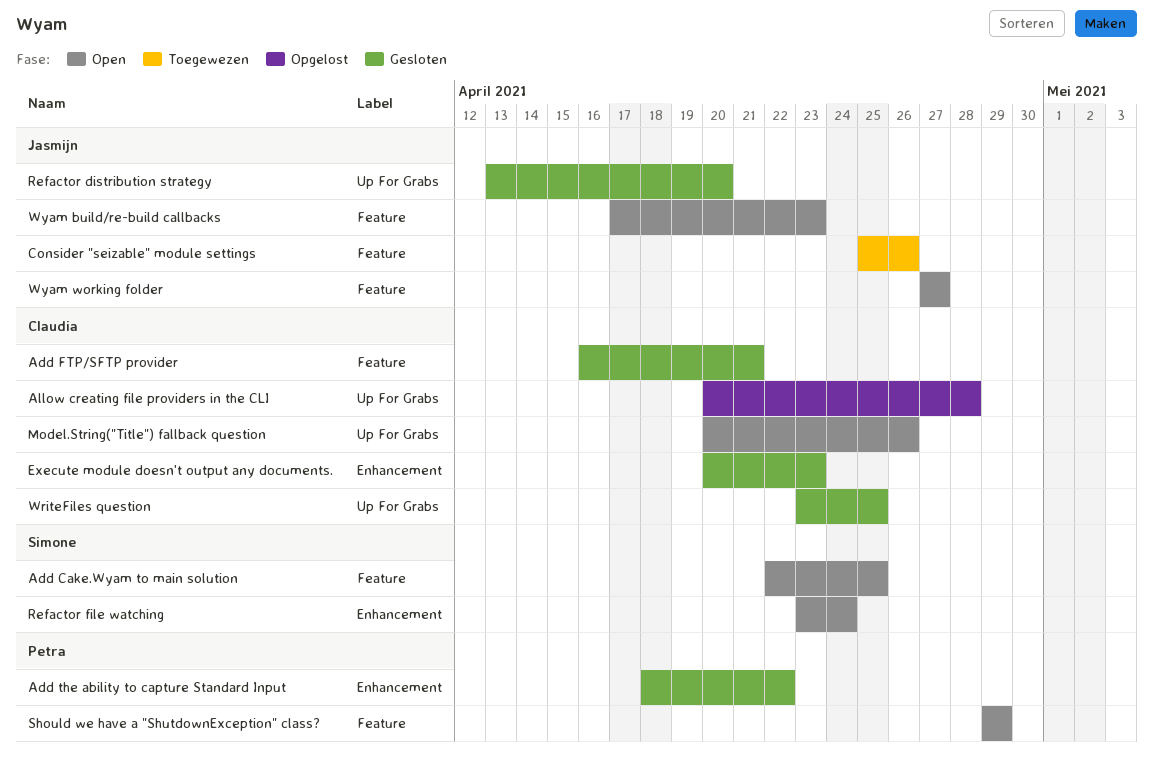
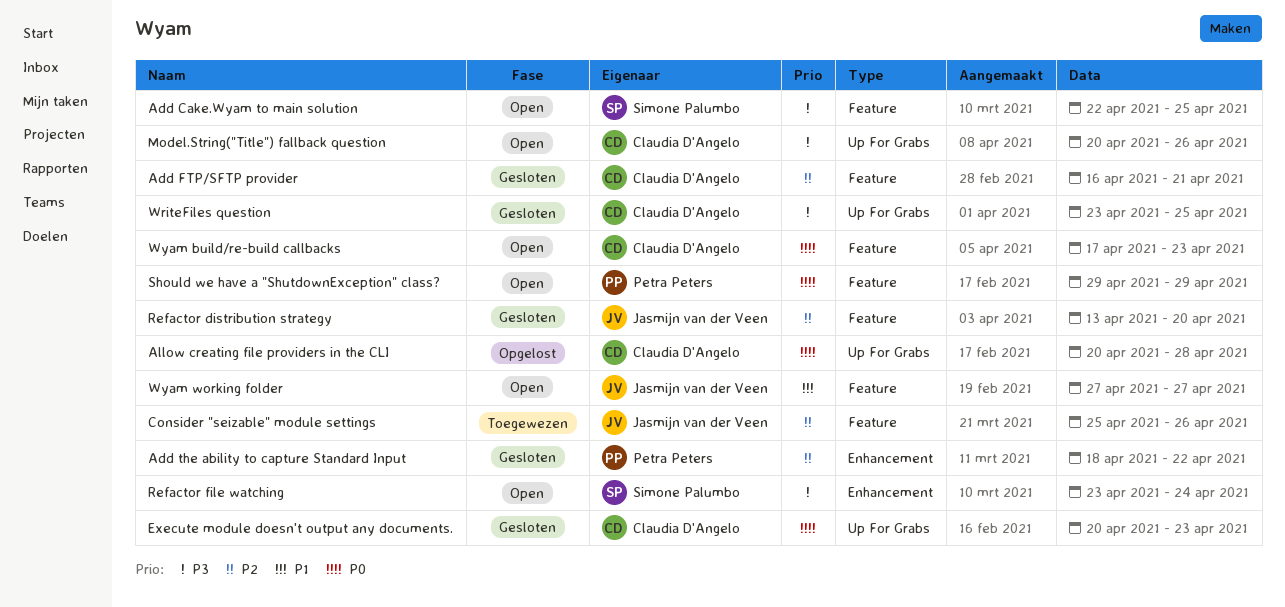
Execute module doesn't output any documents., label: Enhancement -> Up For Grabs
Refactor distribution strategy, label: Up For Grabs -> Feature
Wyam build/re-build callbacks, owner: Jasmijn van der Veen -> Claudia D'Angelo

